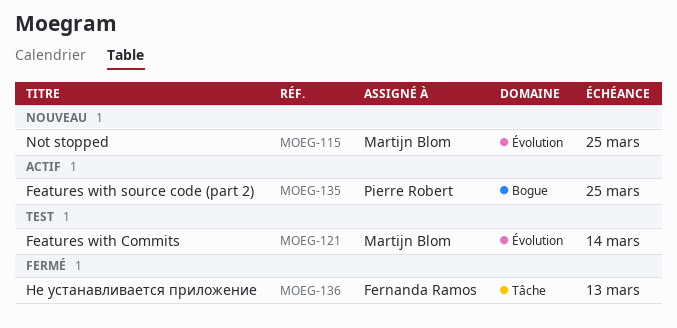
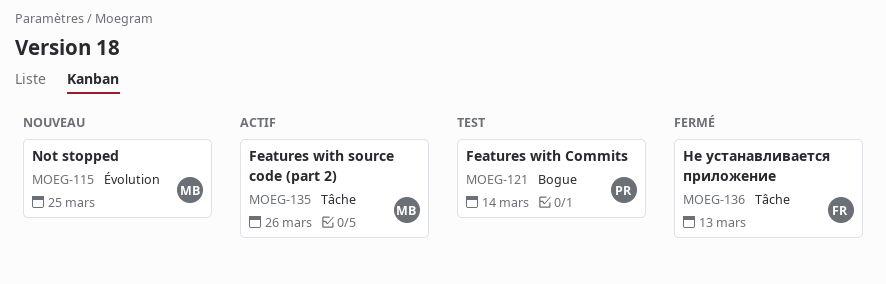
MOEG-121, owner: Martijn Blom -> Pierre Robert
MOEG-121, label: Évolution -> Bogue
MOEG-135, owner: Pierre Robert -> Martijn Blom
MOEG-135, label: Bogue -> Tâche
MOEG-135, due: Mar 25 -> Mar 26

